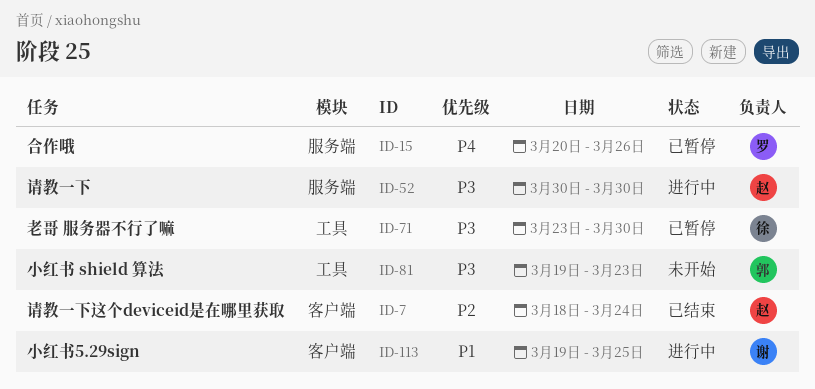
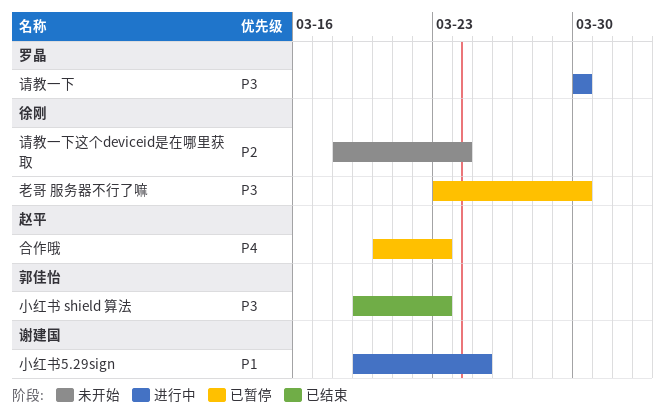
合作哦, owner: 罗晶 -> 赵平
合作哦, due: Mar 26 -> Mar 23
小红书 shield 算法, status: 未开始 -> 已结束
请教一下, owner: 赵平 -> 罗晶
请教一下这个deviceid是在哪里获取, status: 已结束 -> 未开始
请教一下这个deviceid是在哪里获取, owner: 赵平 -> 徐刚

